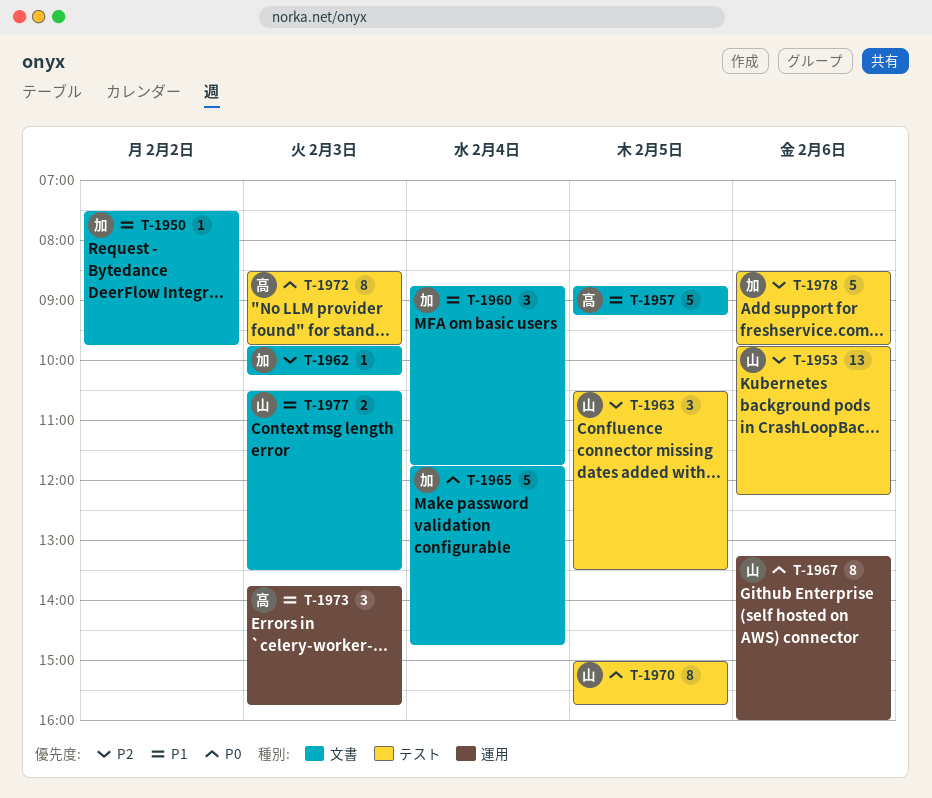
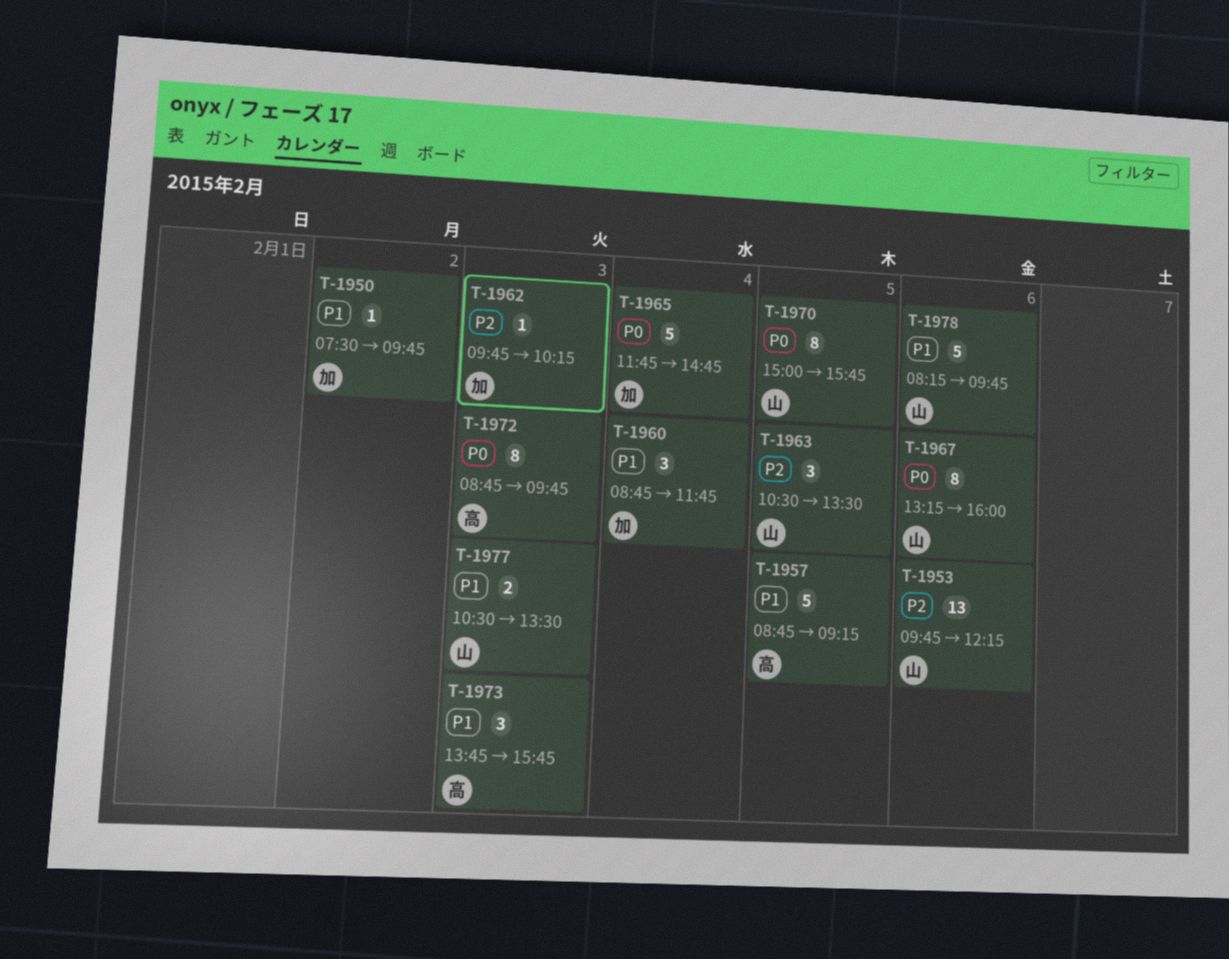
T-1972, begins: 08:30 -> 08:45
T-1978, owner: 加 -> 山
T-1978, priority: P2 -> P1
T-1978, begins: 08:30 -> 08:15

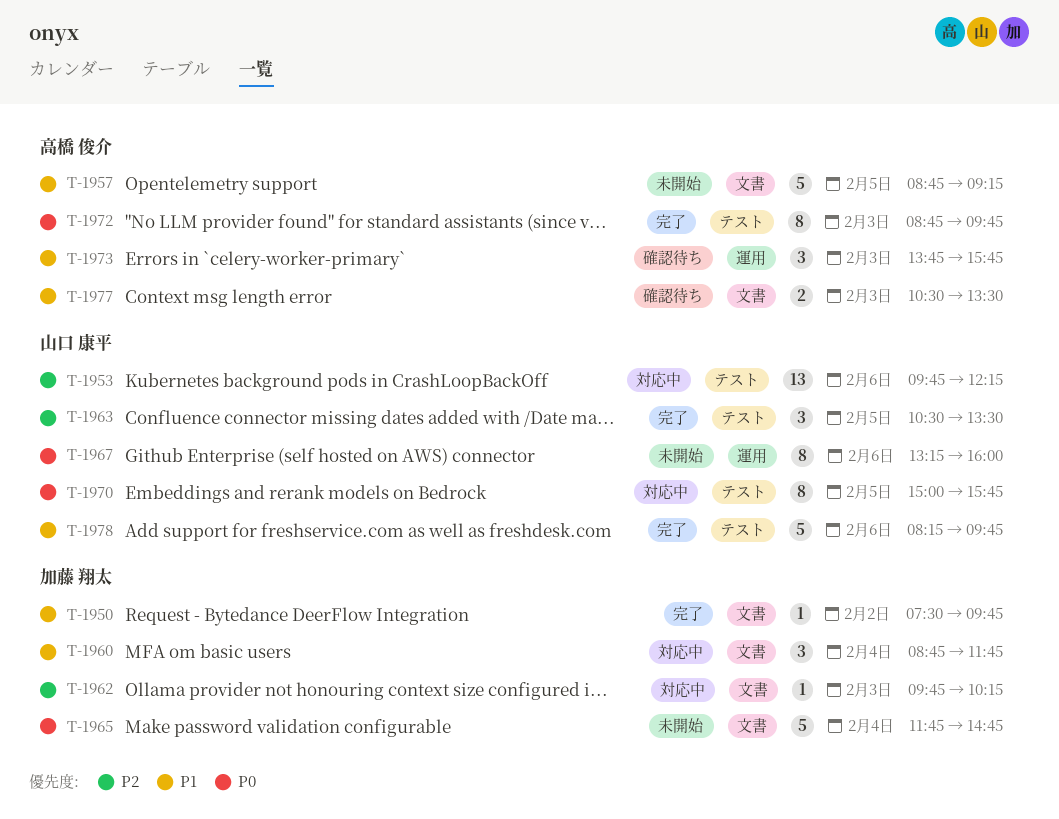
T-1977, owner: 山口 康平 -> 高橋 俊介

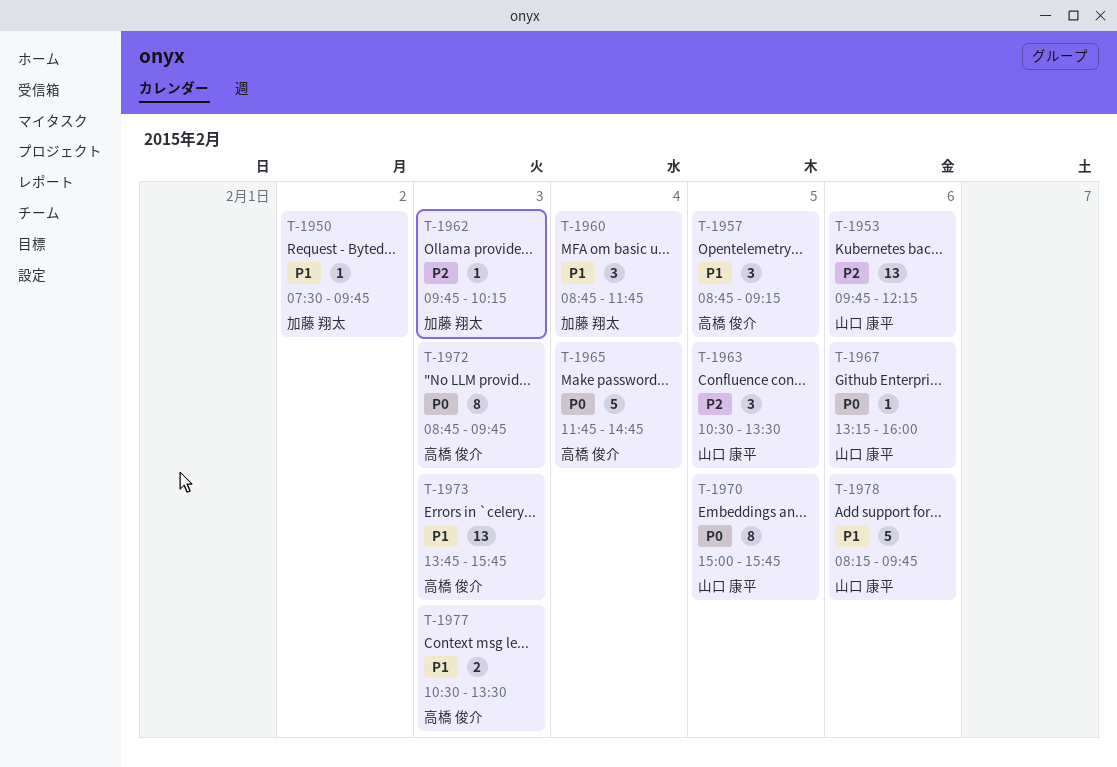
T-1957, estimate: 5 -> 3
T-1965, owner: 加藤 翔太 -> 高橋 俊介
T-1967, estimate: 8 -> 1
T-1973, estimate: 3 -> 13

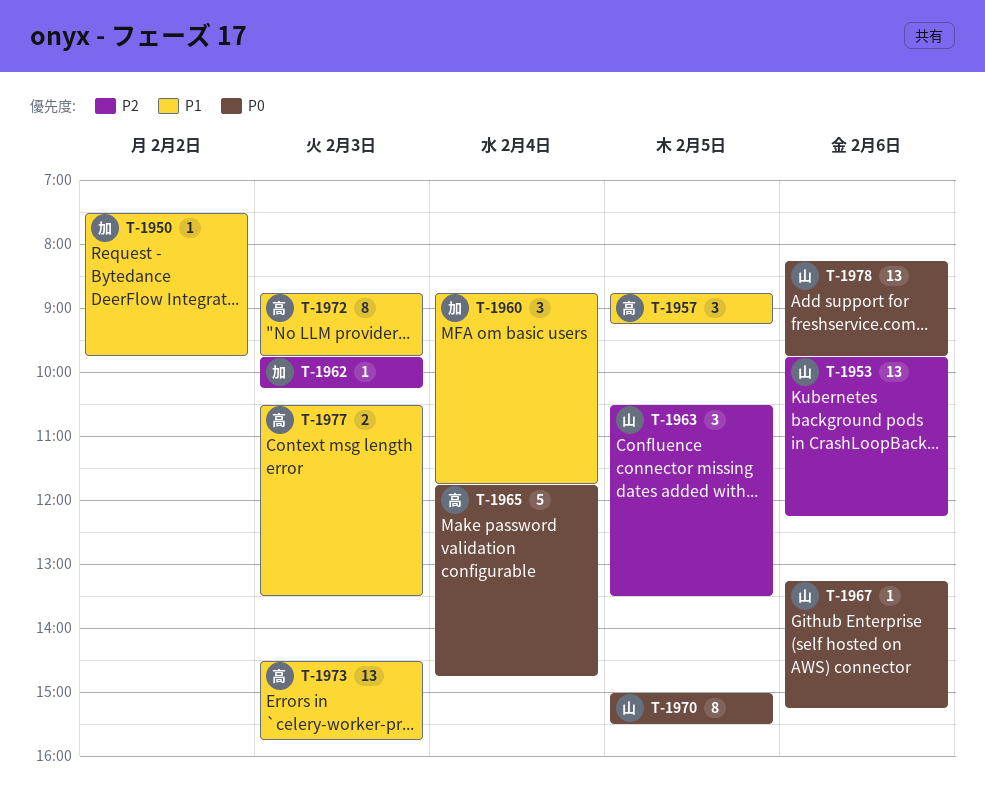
T-1967, ends: 16:00 -> 15:15
T-1970, ends: 15:45 -> 15:30
T-1972, priority: P0 -> P1
T-1973, begins: 13:45 -> 14:30
T-1978, priority: P1 -> P0
T-1978, estimate: 5 -> 13

